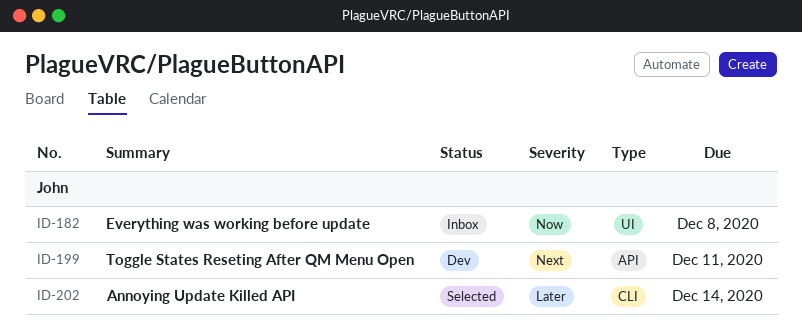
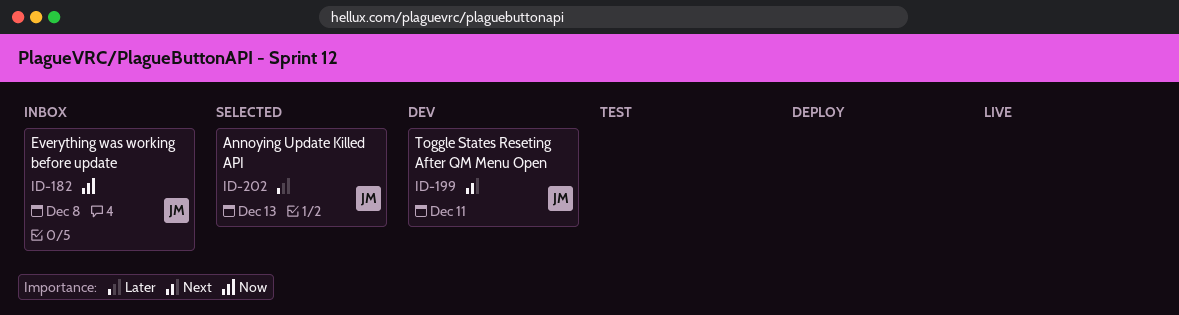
ID-202, due: Dec 14 -> Dec 13

